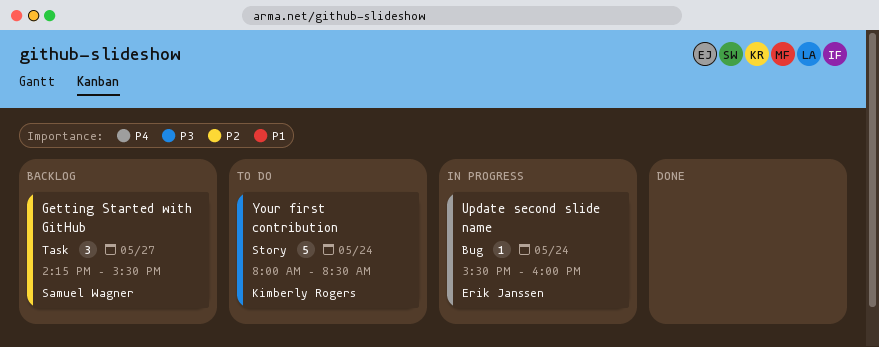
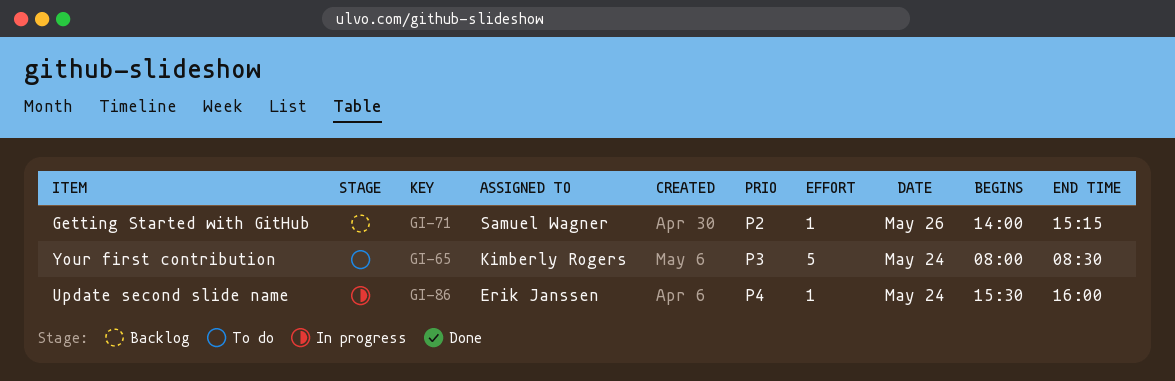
Getting Started with GitHub, estimate: 3 -> 1
Getting Started with GitHub, day: May 27 -> May 26
Getting Started with GitHub, begins: 14:15 -> 14:00
Getting Started with GitHub, ends: 15:30 -> 15:15

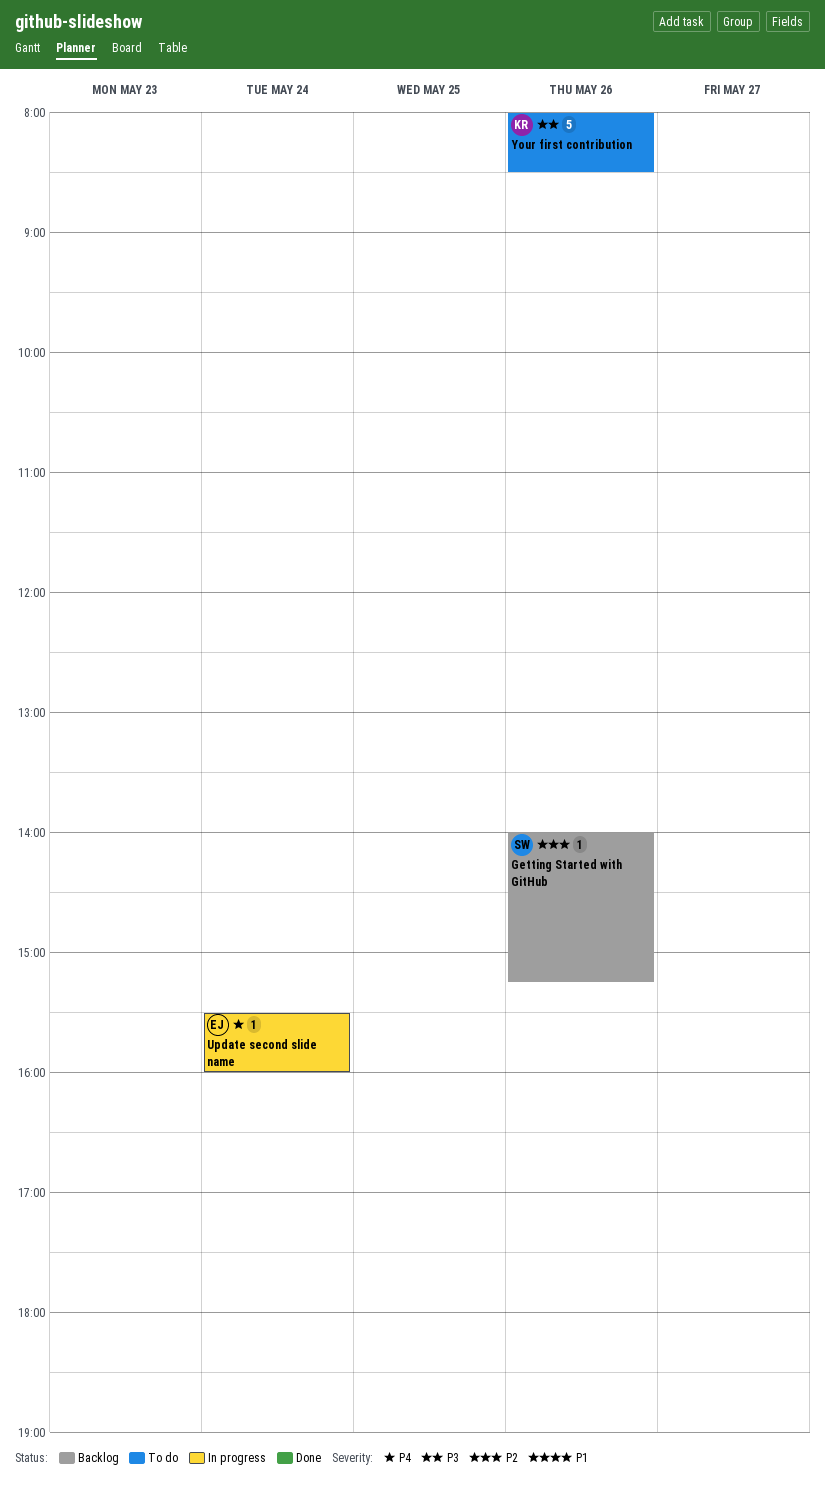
Your first contribution, day: May 24 -> May 26

